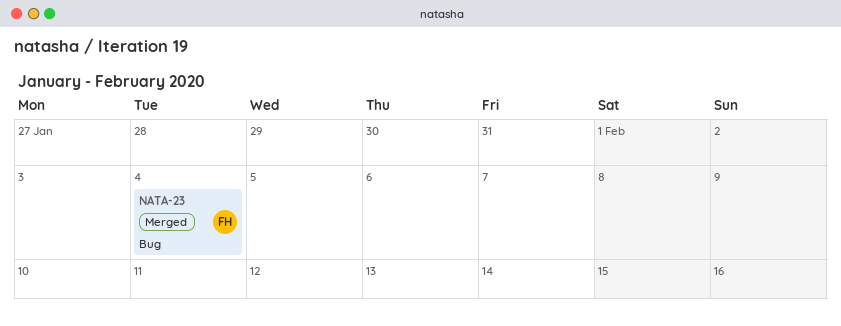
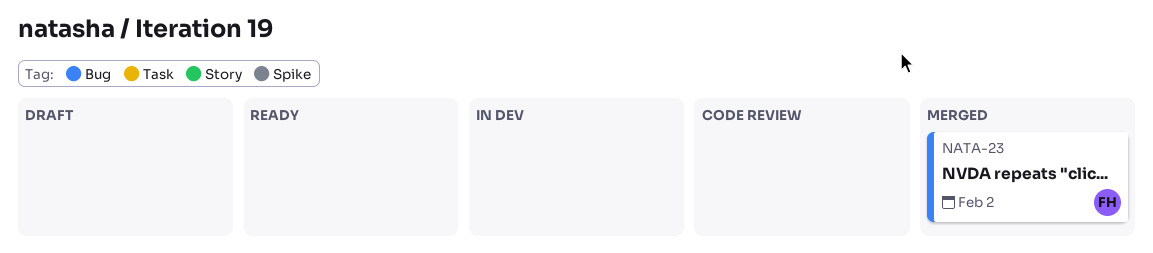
NATA-23, due: Feb 4 -> Feb 2

